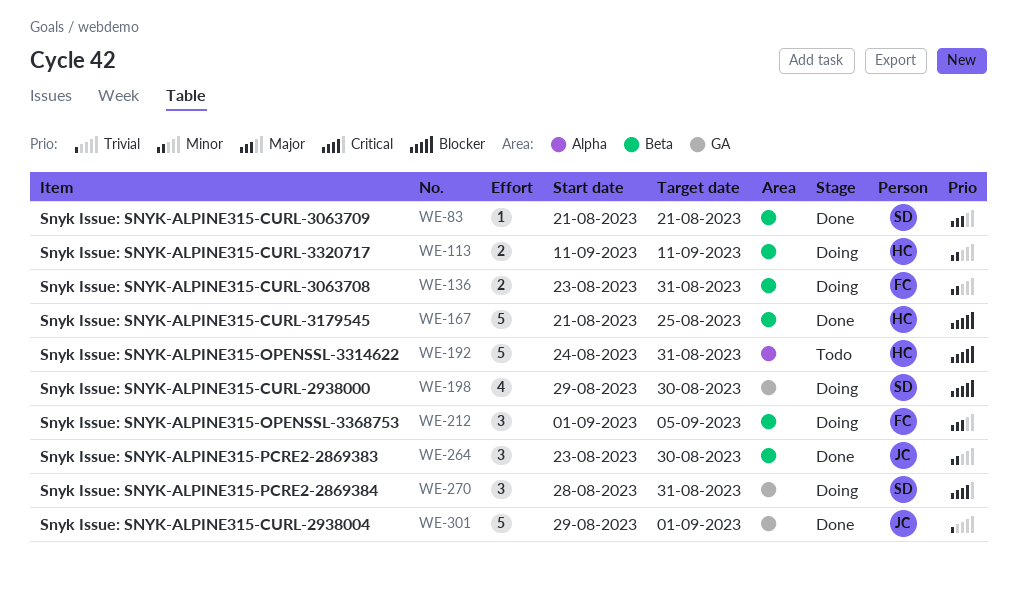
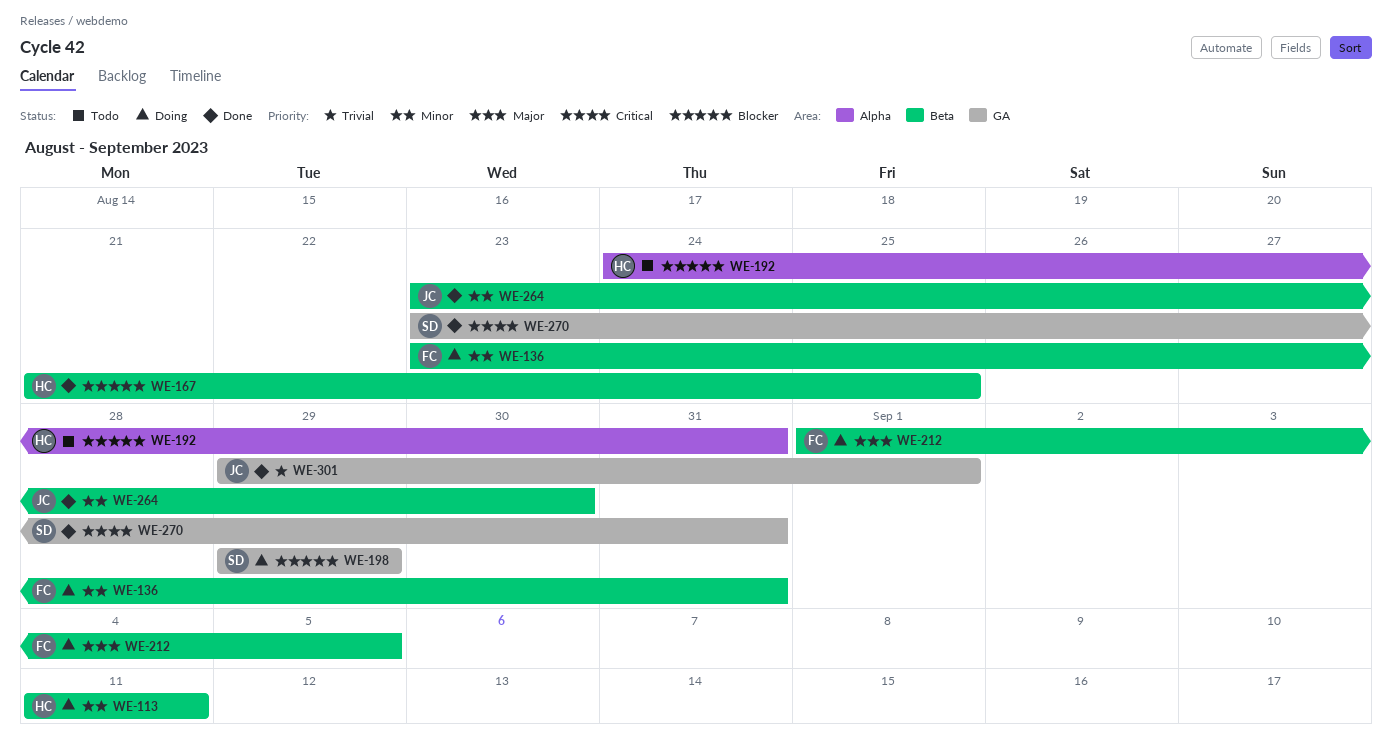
WE-83: present -> none
WE-198, due: Aug 30 -> Aug 29
WE-270, status: Doing -> Done
WE-270, start: Aug 28 -> Aug 23

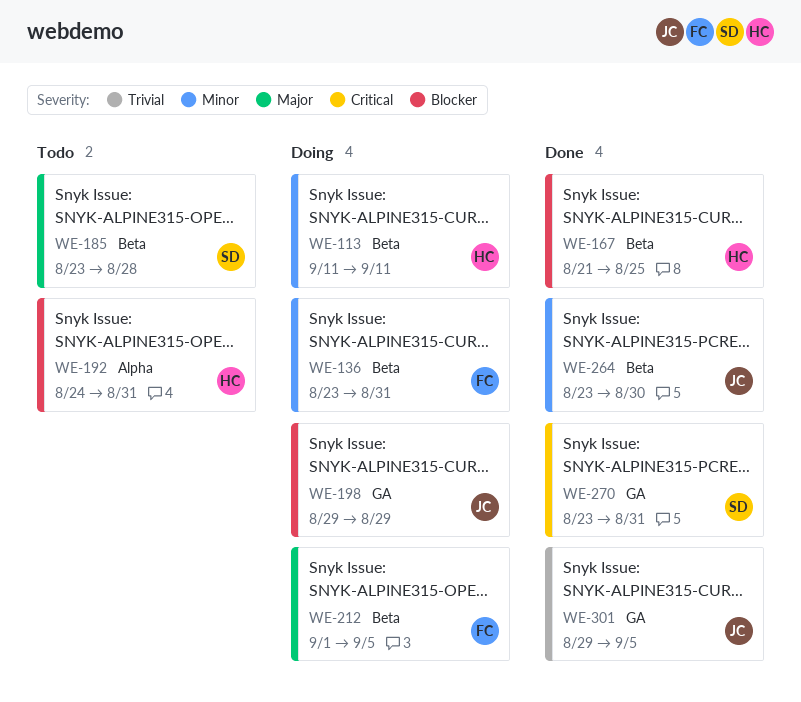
WE-185: none -> present
WE-198, owner: SD -> JC
WE-301, due: Sep 1 -> Sep 5

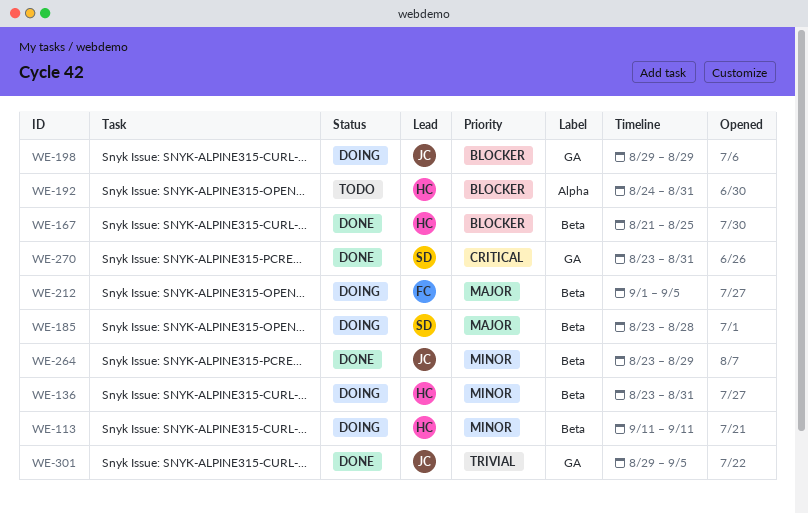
WE-136, owner: FC -> HC
WE-185, status: Todo -> Doing
WE-264, due: Aug 30 -> Aug 29

